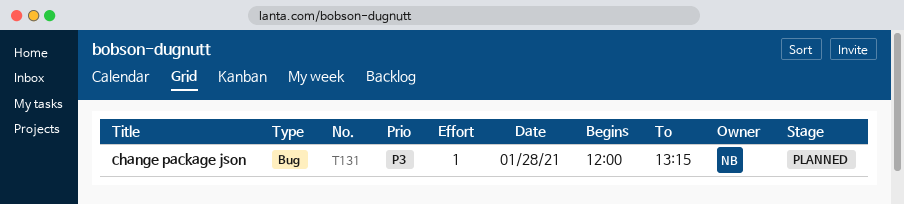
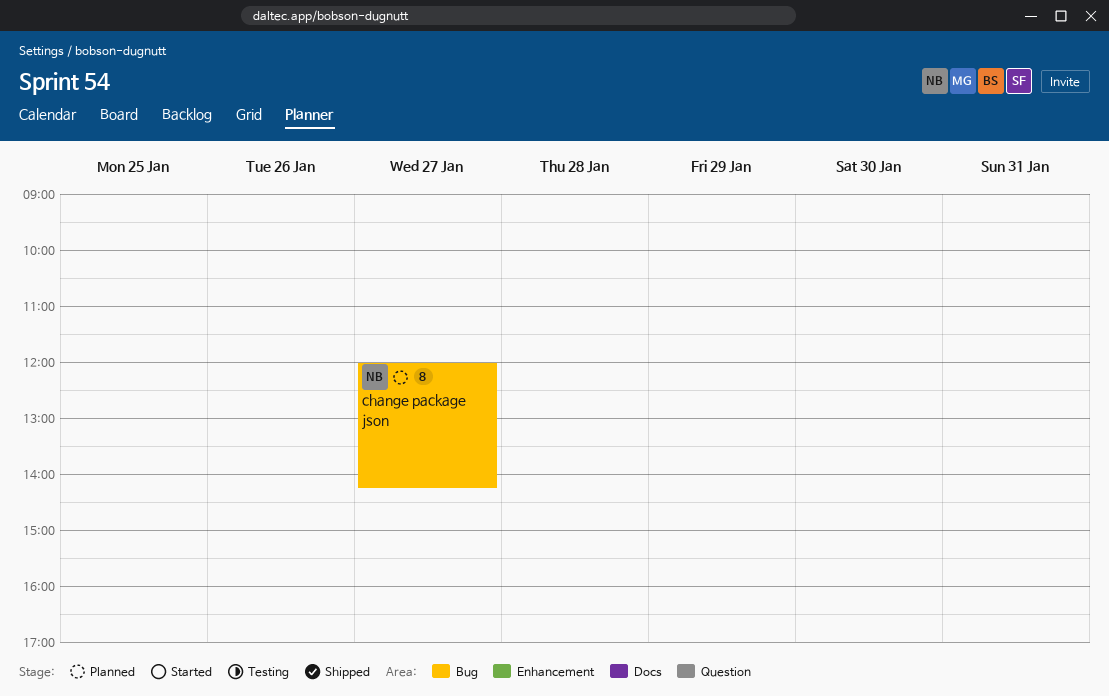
change package json, estimate: 1 -> 8
change package json, day: Jan 28 -> Jan 27
change package json, ends: 13:15 -> 14:15

